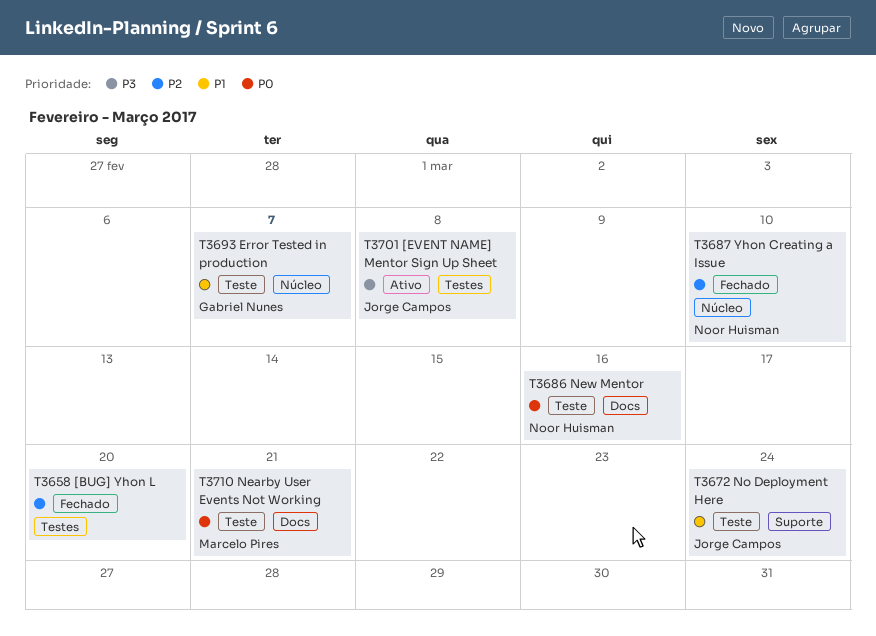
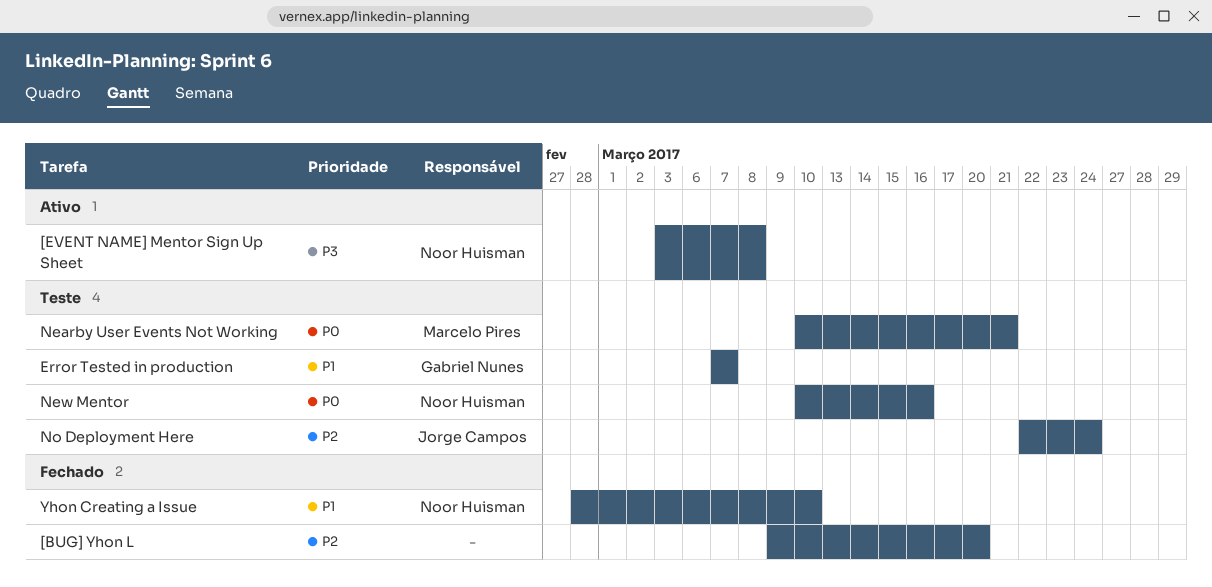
[EVENT NAME] Mentor Sign Up Sheet, owner: Jorge Campos -> Noor Huisman
No Deployment Here, priority: P1 -> P2
Yhon Creating a Issue, priority: P2 -> P1

